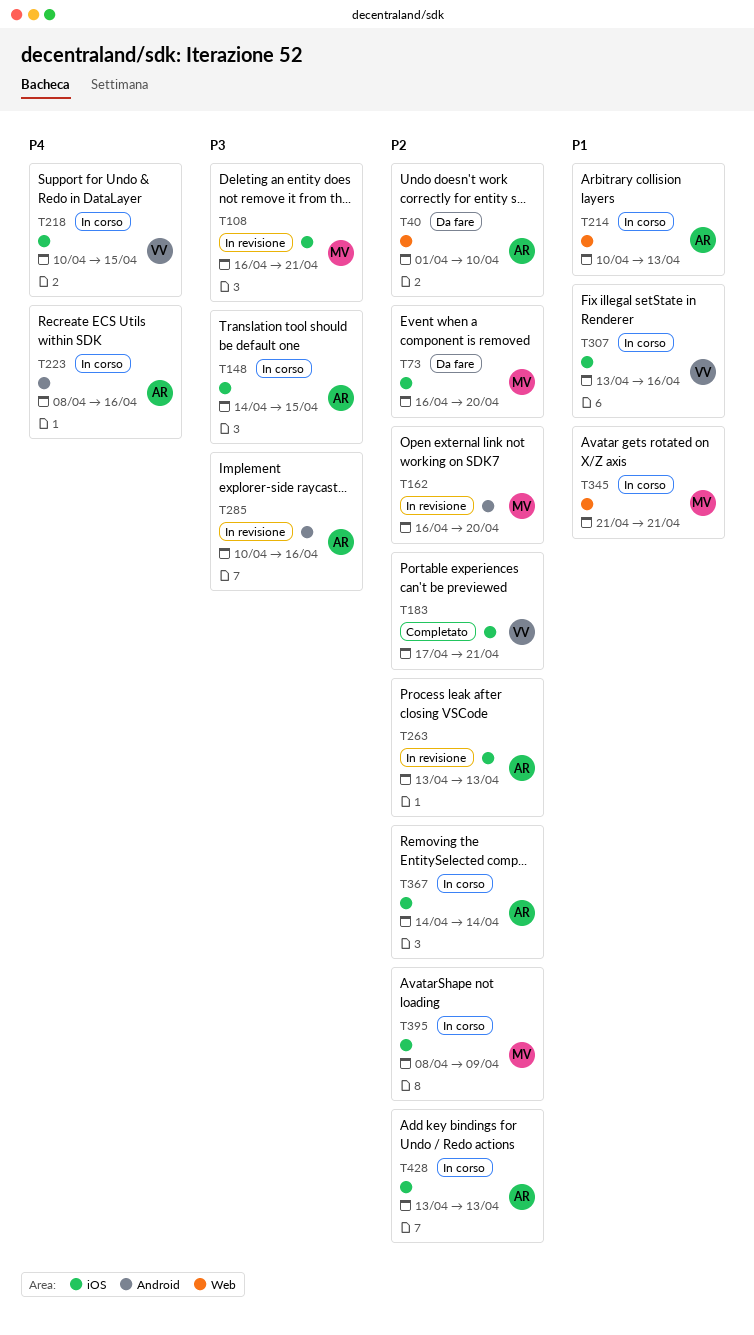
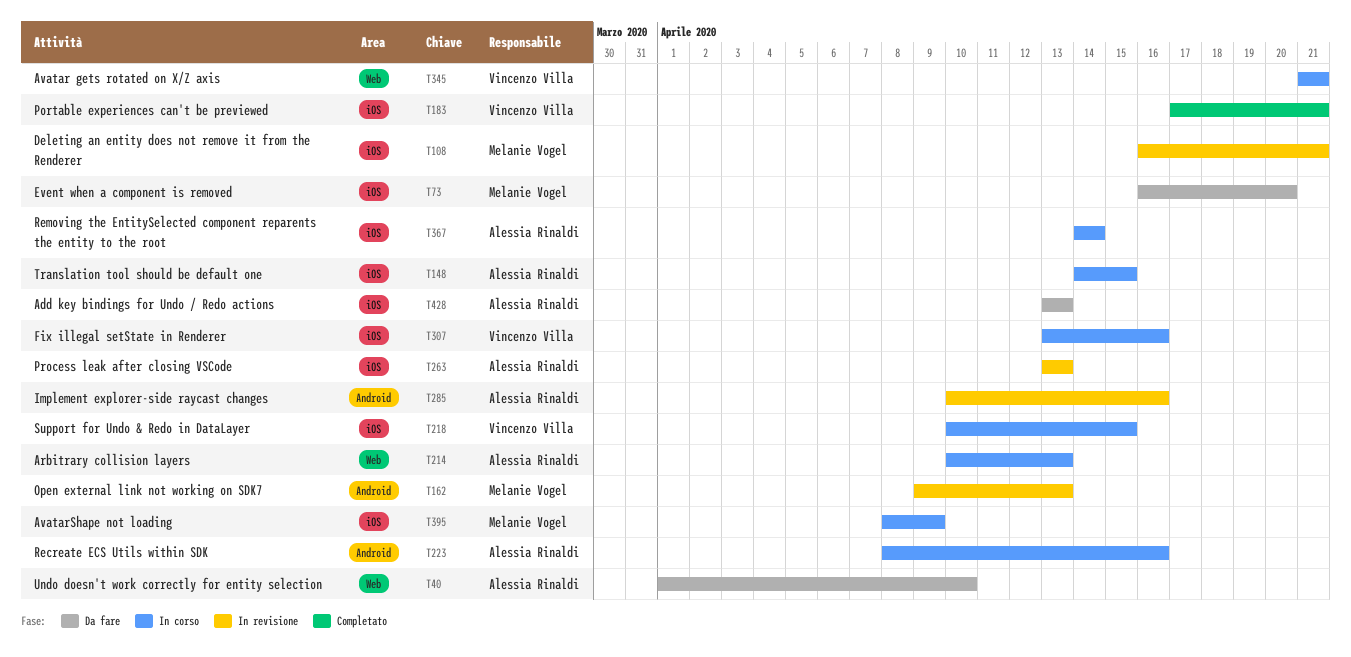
T162, start: Apr 16 -> Apr 9
T162, due: Apr 20 -> Apr 13
T345, owner: Melanie Vogel -> Vincenzo Villa
T428, status: In corso -> Da fare

